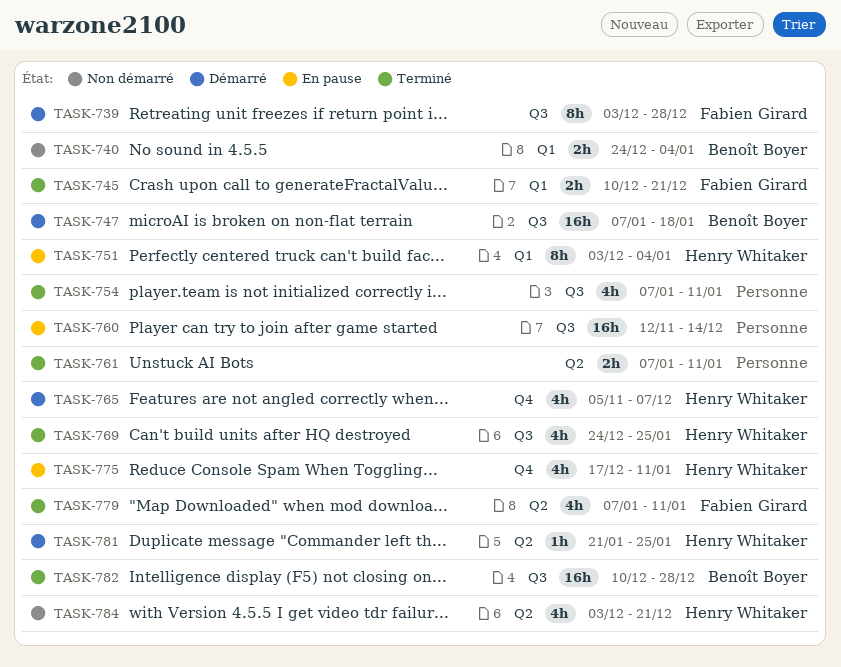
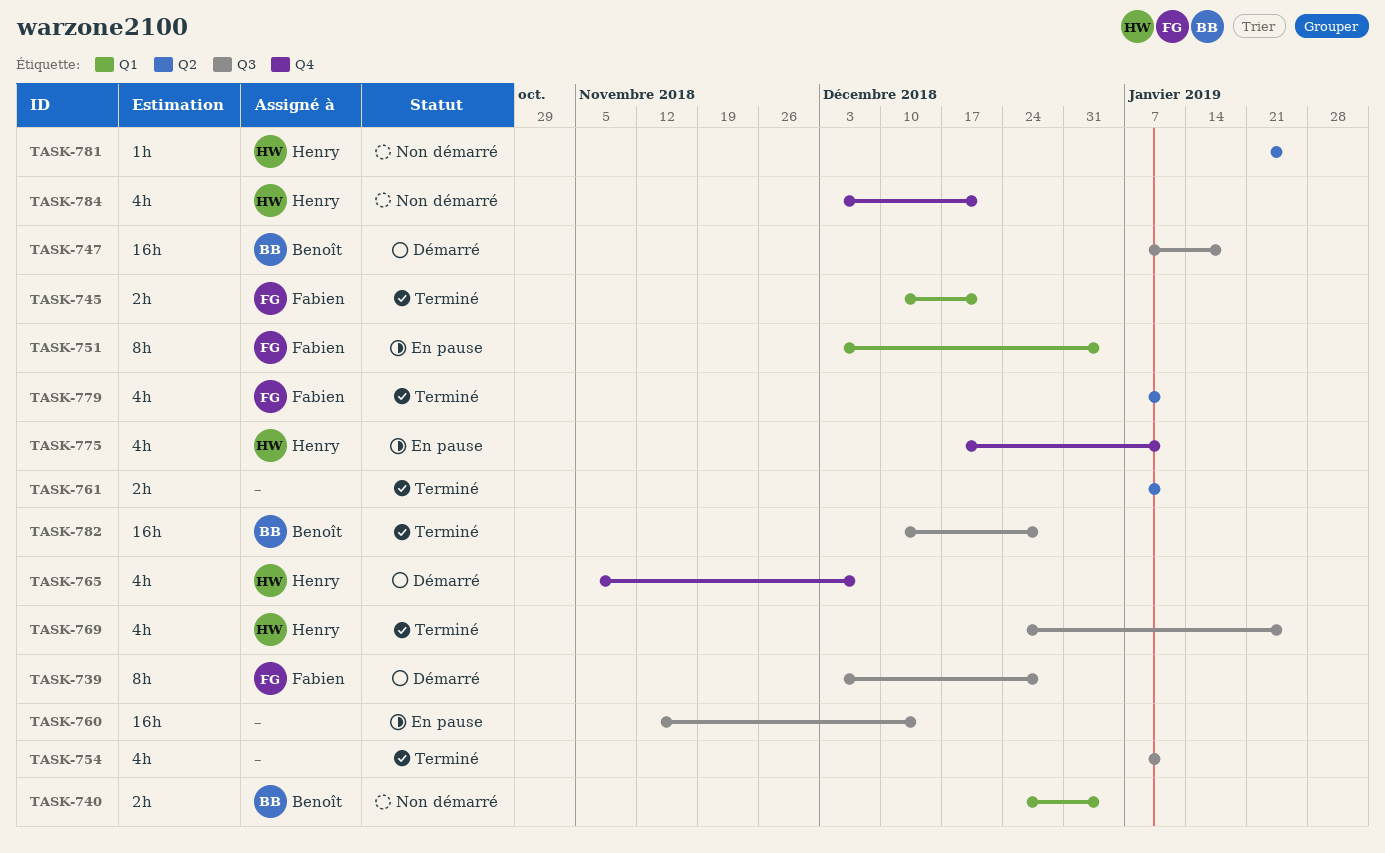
TASK-751, owner: Henry Whitaker -> Fabien Girard
TASK-781, status: Démarré -> Non démarré
TASK-784, label: Q2 -> Q4

